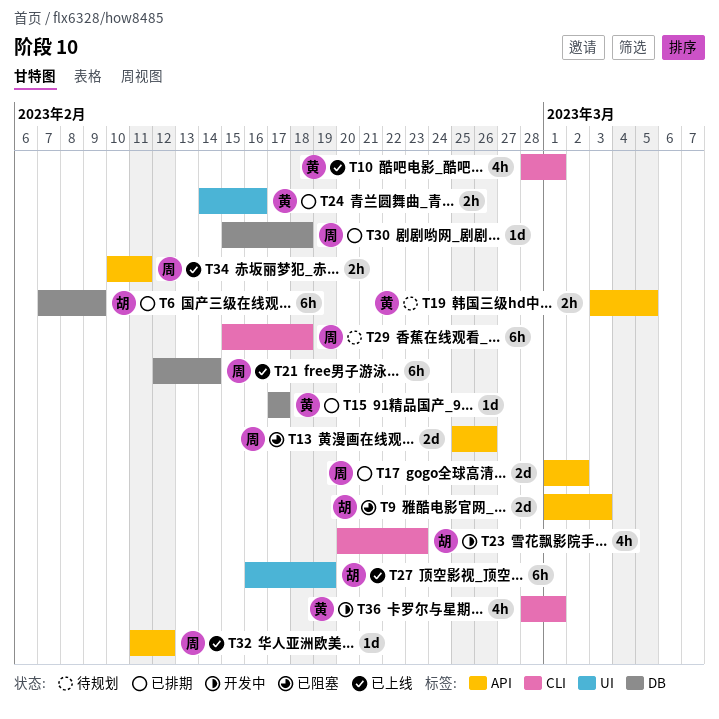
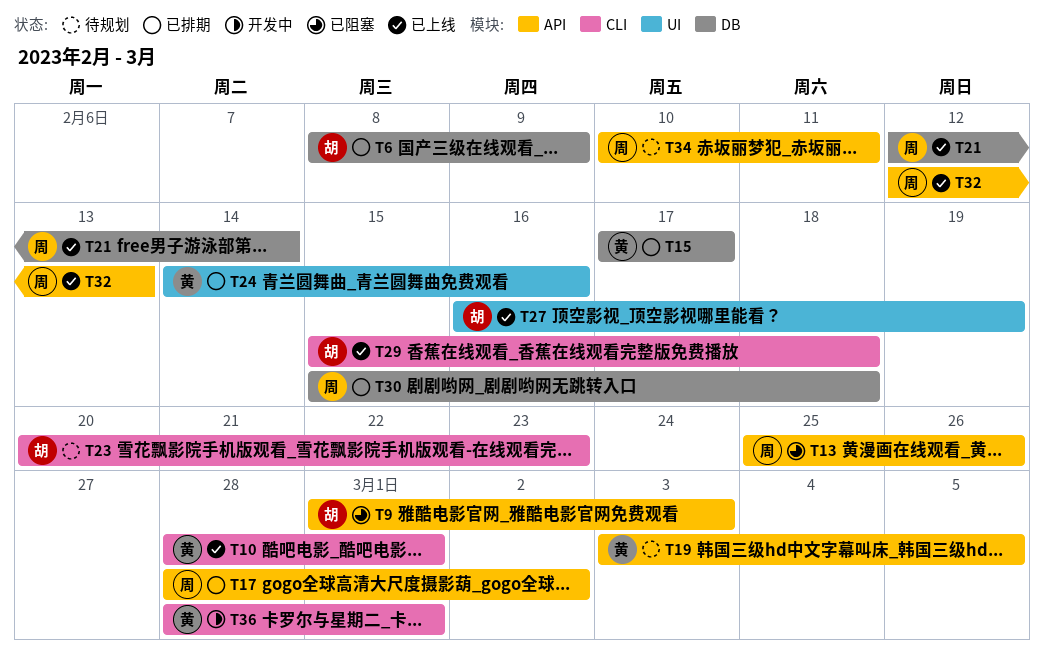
T6, start: Feb 7 -> Feb 8
T17, start: Mar 1 -> Feb 28
T23, status: 开发中 -> 待规划
T29, status: 待规划 -> 已上线
T29, owner: 周 -> 胡
T32, start: Feb 11 -> Feb 12
T32, due: Feb 12 -> Feb 13
T34, status: 已上线 -> 待规划

